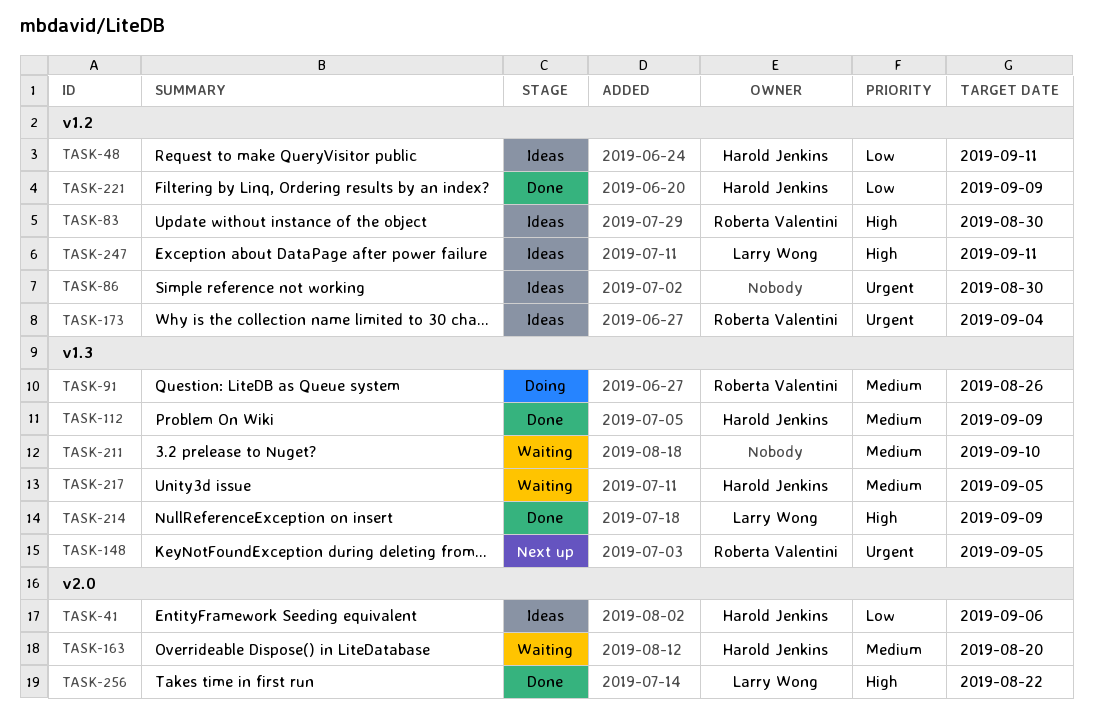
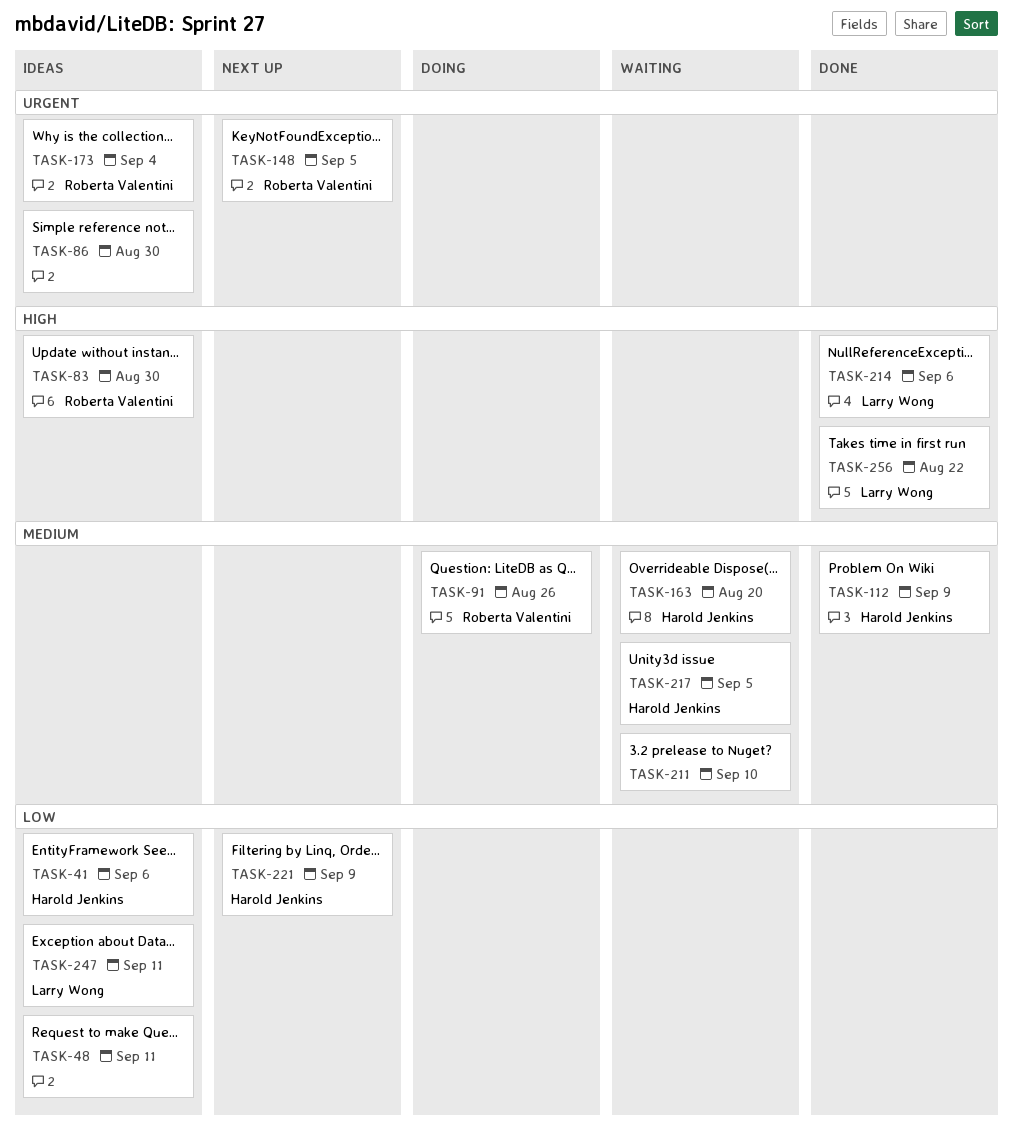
TASK-48, owner: Harold Jenkins -> none
TASK-214, due: Sep 9 -> Sep 6
TASK-221, status: Done -> Next up
TASK-247, priority: High -> Low

